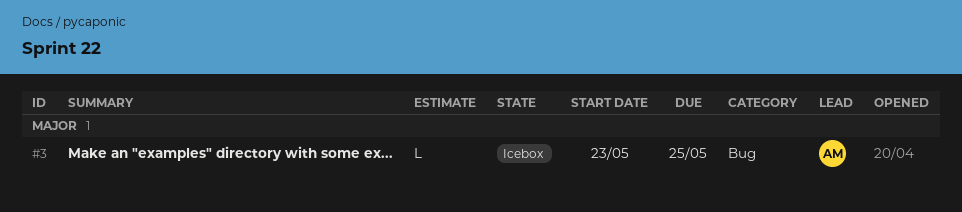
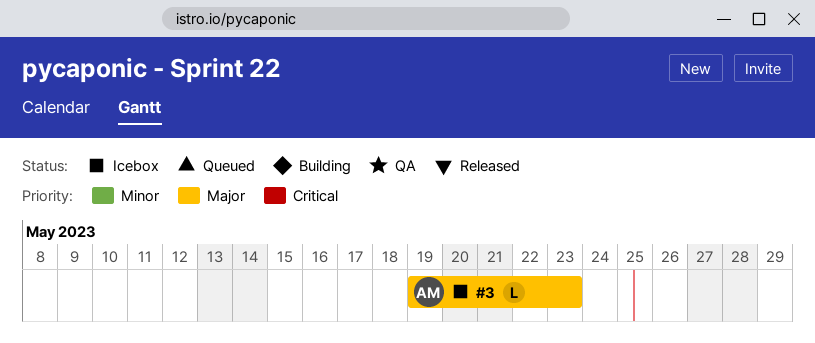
#3, start: May 23 -> May 19
#3, due: May 25 -> May 23

